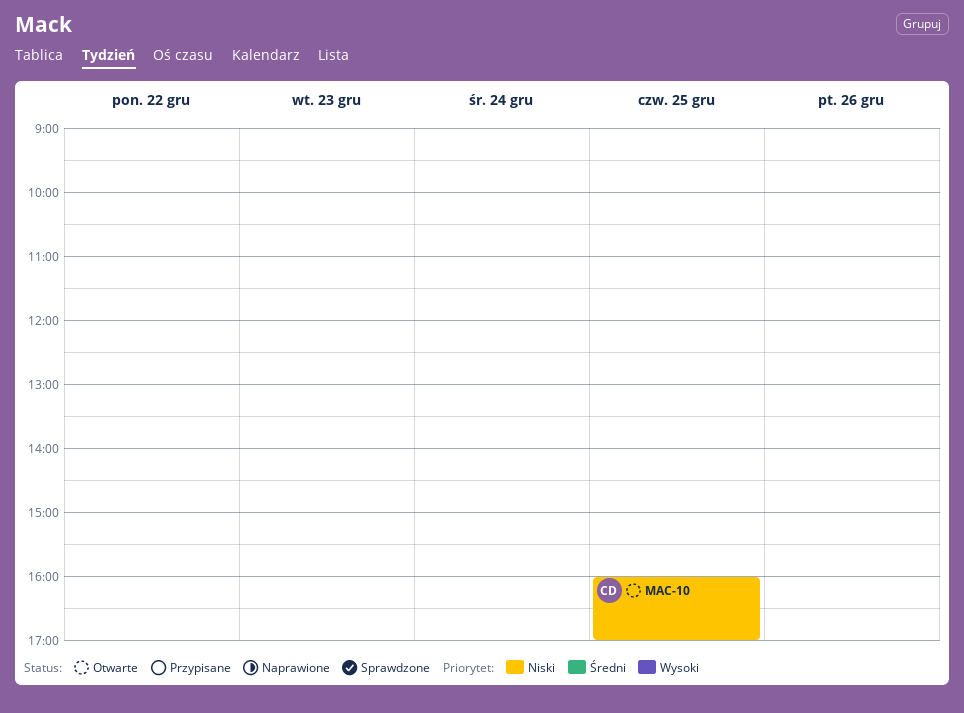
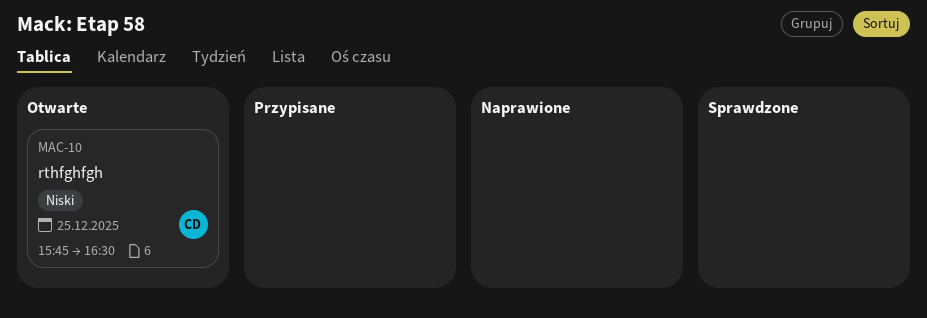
MAC-10, begins: 16:00 -> 15:45
MAC-10, ends: 17:00 -> 16:30

